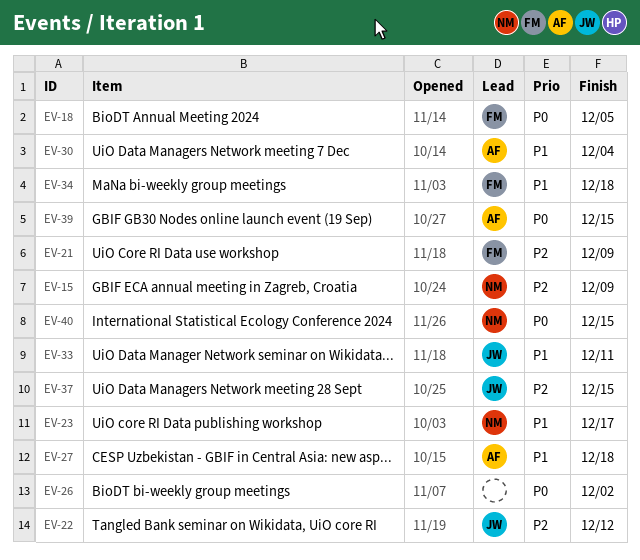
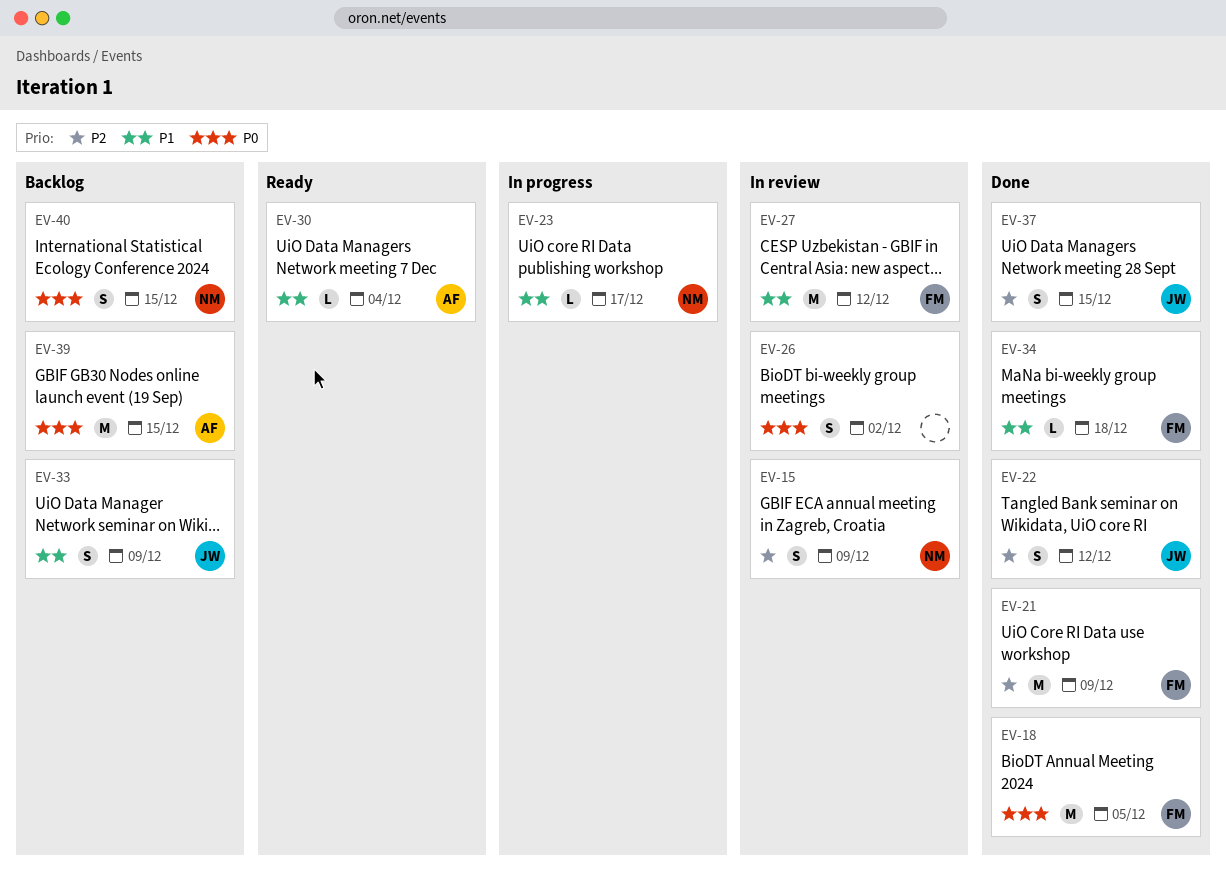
EV-27, owner: AF -> FM
EV-27, due: Dec 18 -> Dec 12
EV-33, due: Dec 11 -> Dec 9

